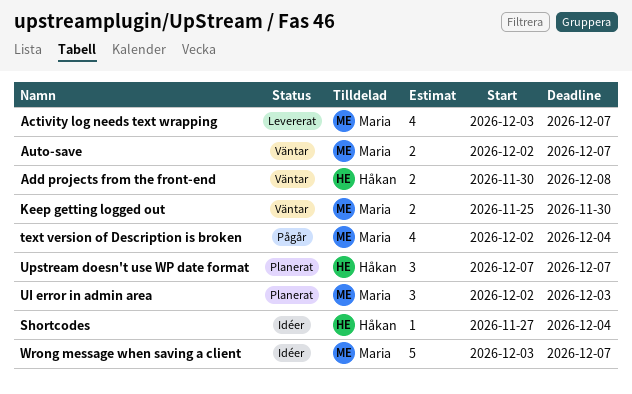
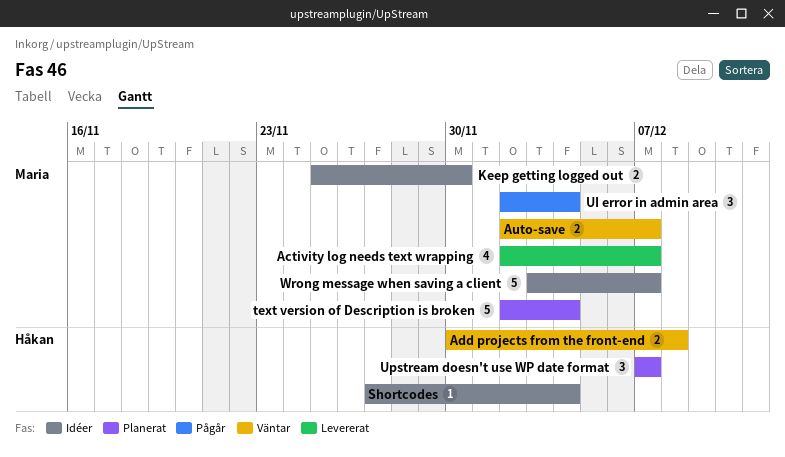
Activity log needs text wrapping, start: Dec 3 -> Dec 2
Keep getting logged out, status: Väntar -> Idéer
text version of Description is broken, status: Pågår -> Planerat
text version of Description is broken, estimate: 4 -> 5
UI error in admin area, status: Planerat -> Pågår
UI error in admin area, due: Dec 3 -> Dec 4

